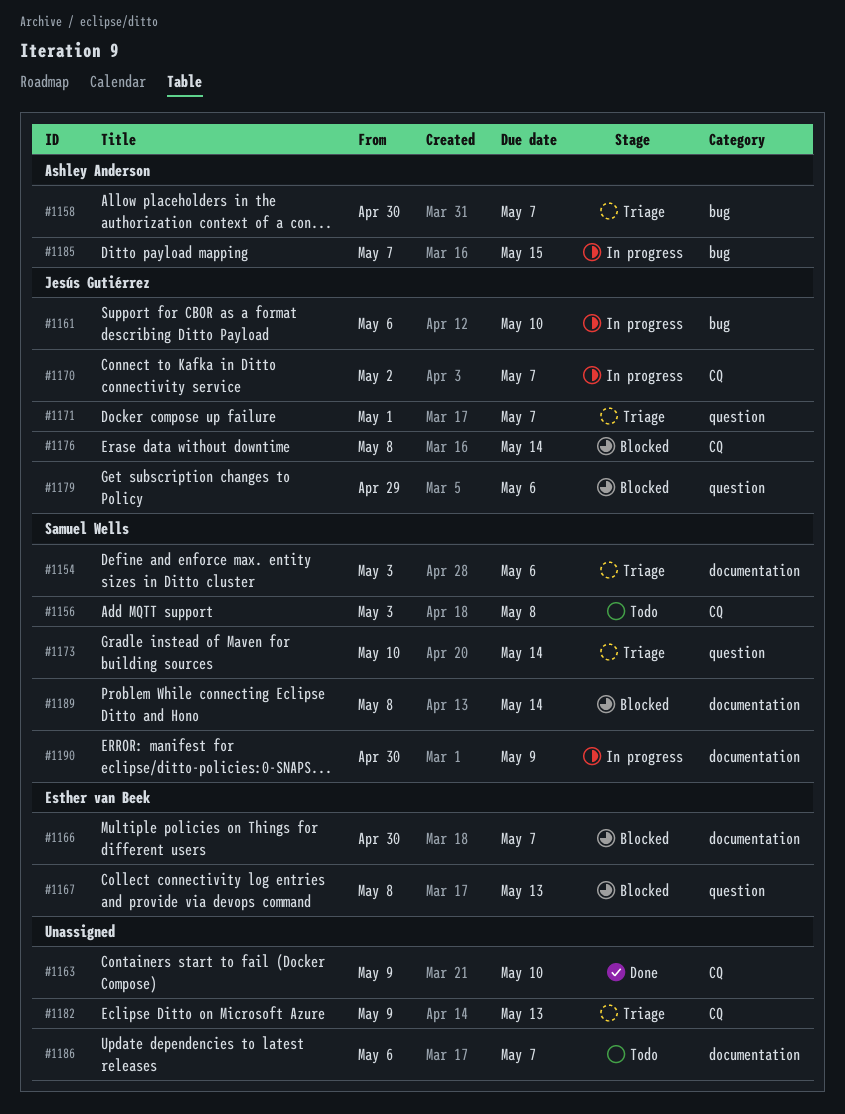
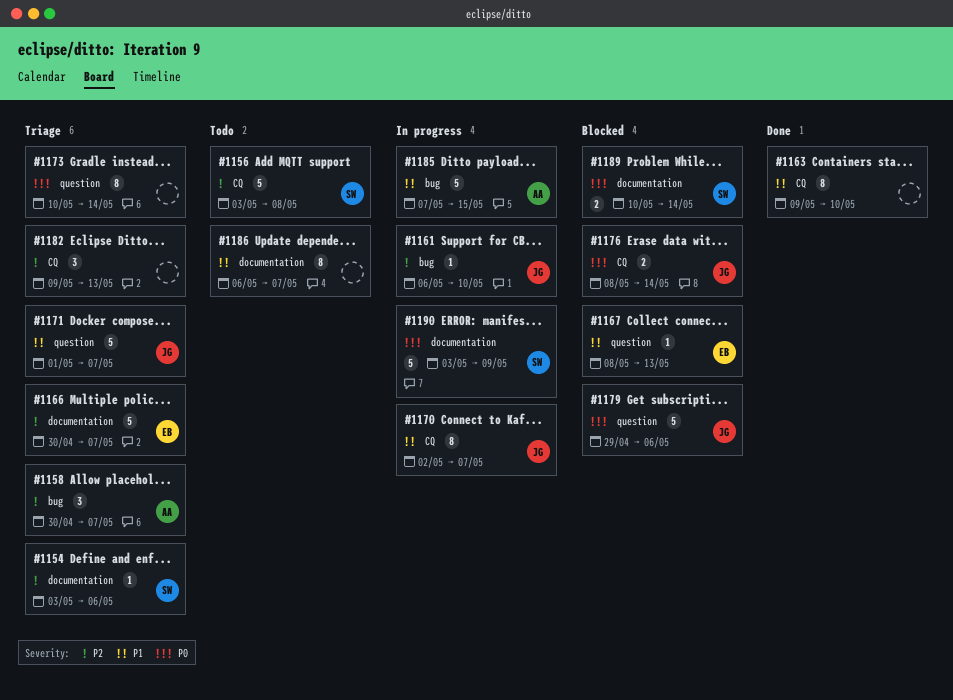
#1166, status: Blocked -> Triage
#1173, owner: Samuel Wells -> none
#1189, start: May 8 -> May 10
#1190, start: Apr 30 -> May 3

